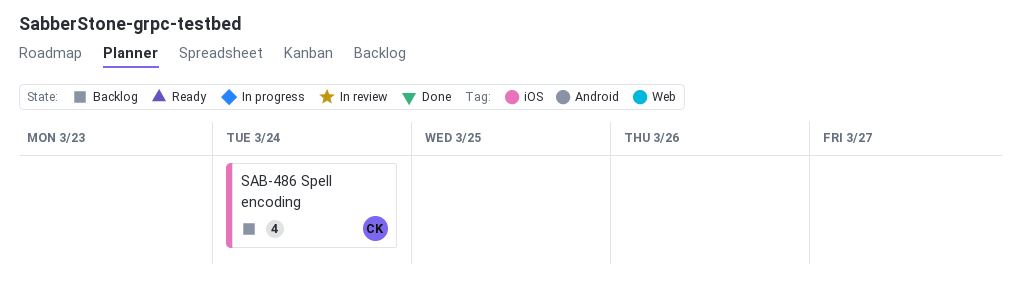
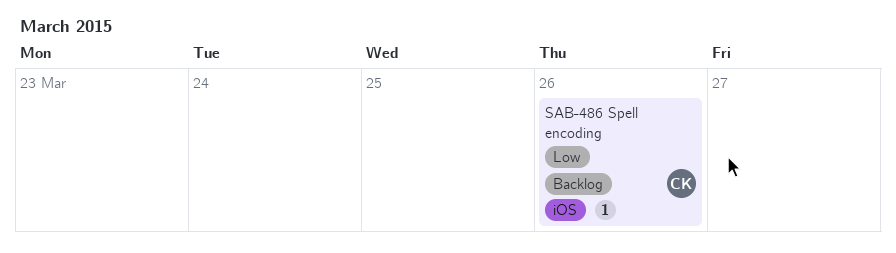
SAB-486, estimate: 4 -> 1
SAB-486, due: Mar 24 -> Mar 26

